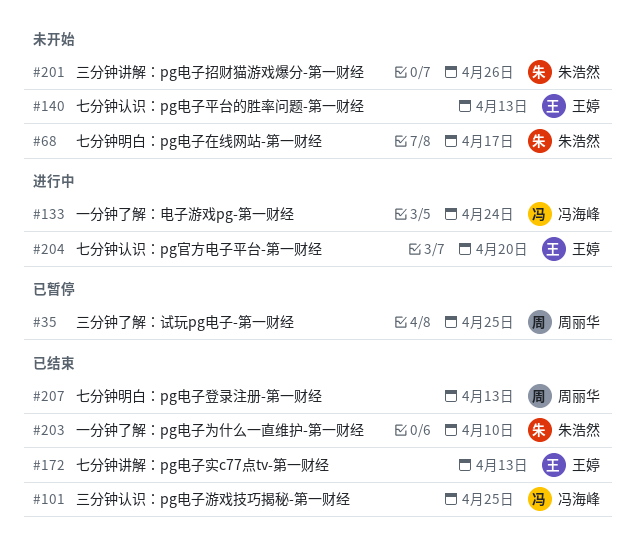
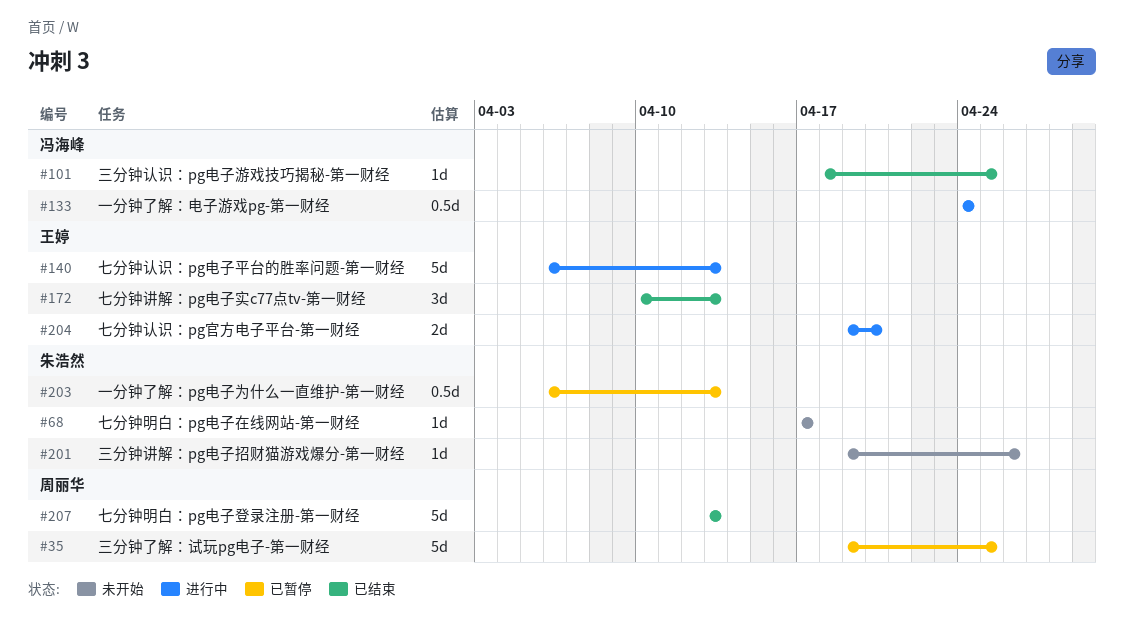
#140, status: 未开始 -> 进行中
#203, status: 已结束 -> 已暂停
#203, due: Apr 10 -> Apr 13

